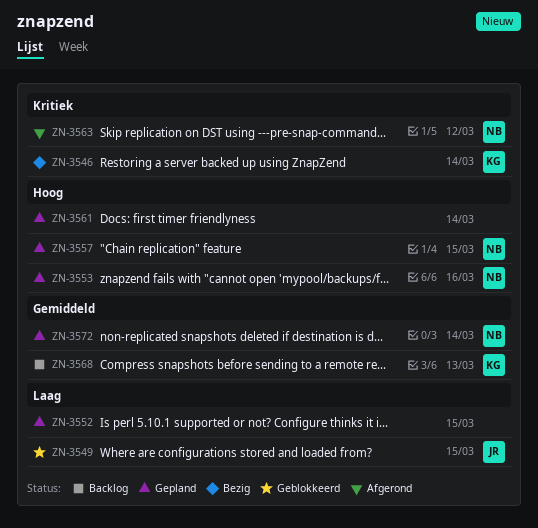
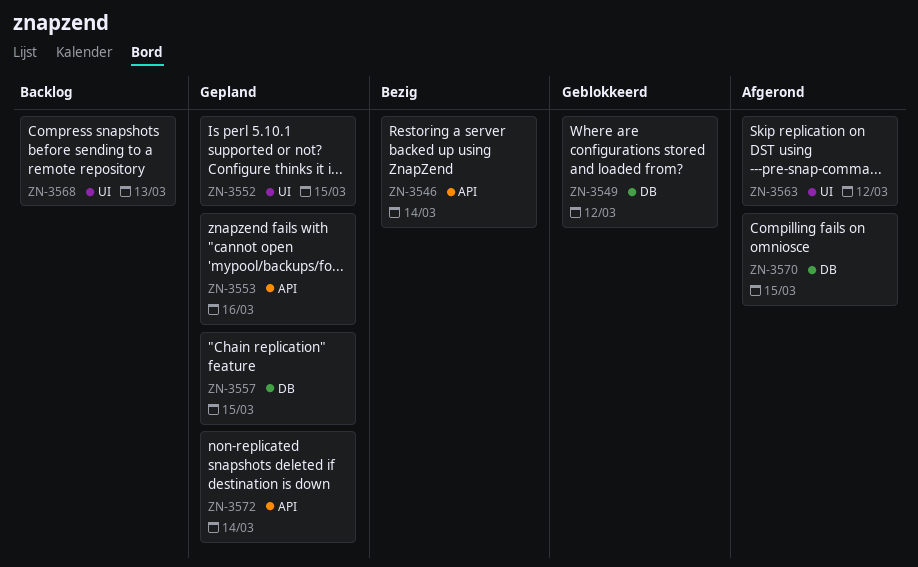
ZN-3549, due: Mar 15 -> Mar 12
ZN-3561: present -> none
ZN-3570: none -> present

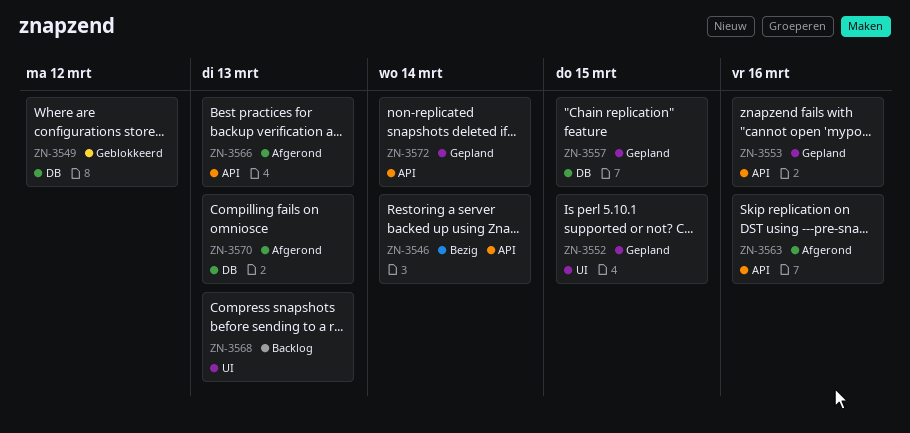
ZN-3563, label: UI -> API
ZN-3563, due: Mar 12 -> Mar 16
ZN-3566: none -> present
ZN-3570, due: Mar 15 -> Mar 13

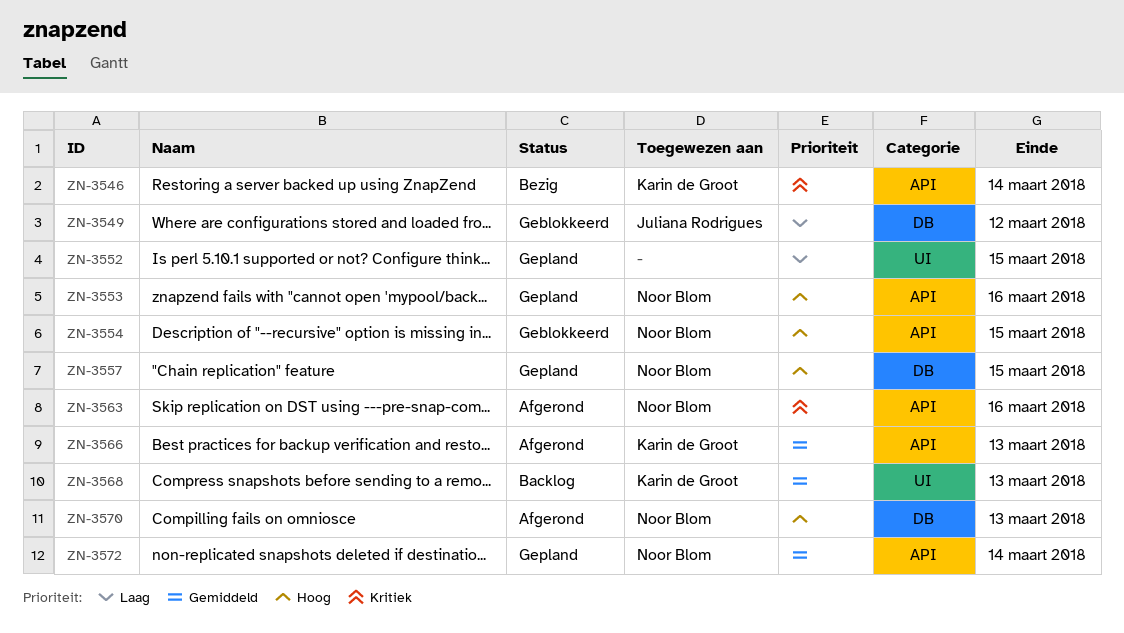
ZN-3554: none -> present

